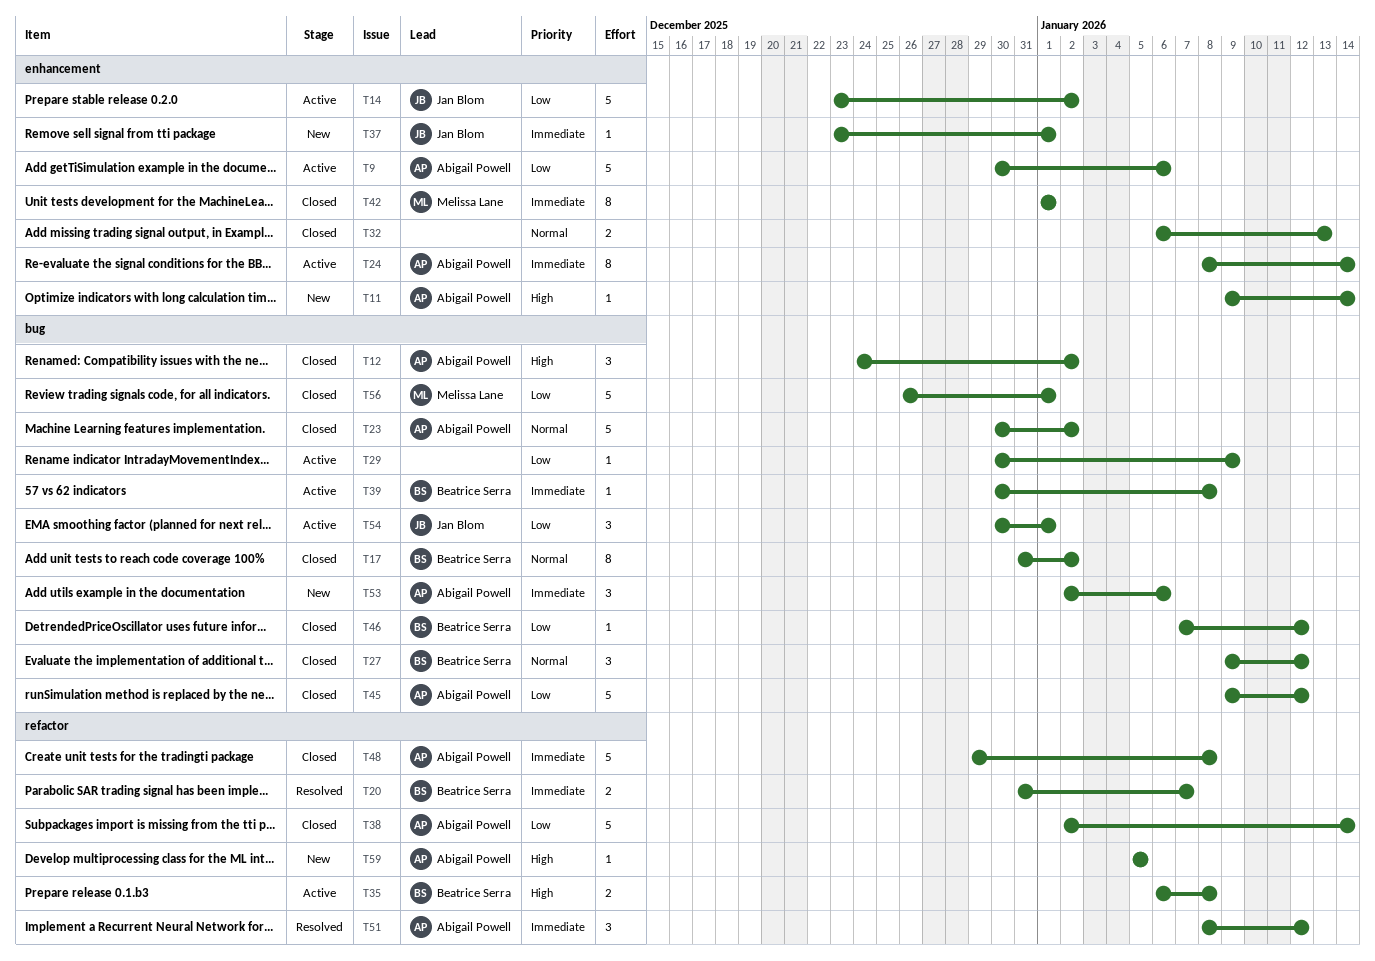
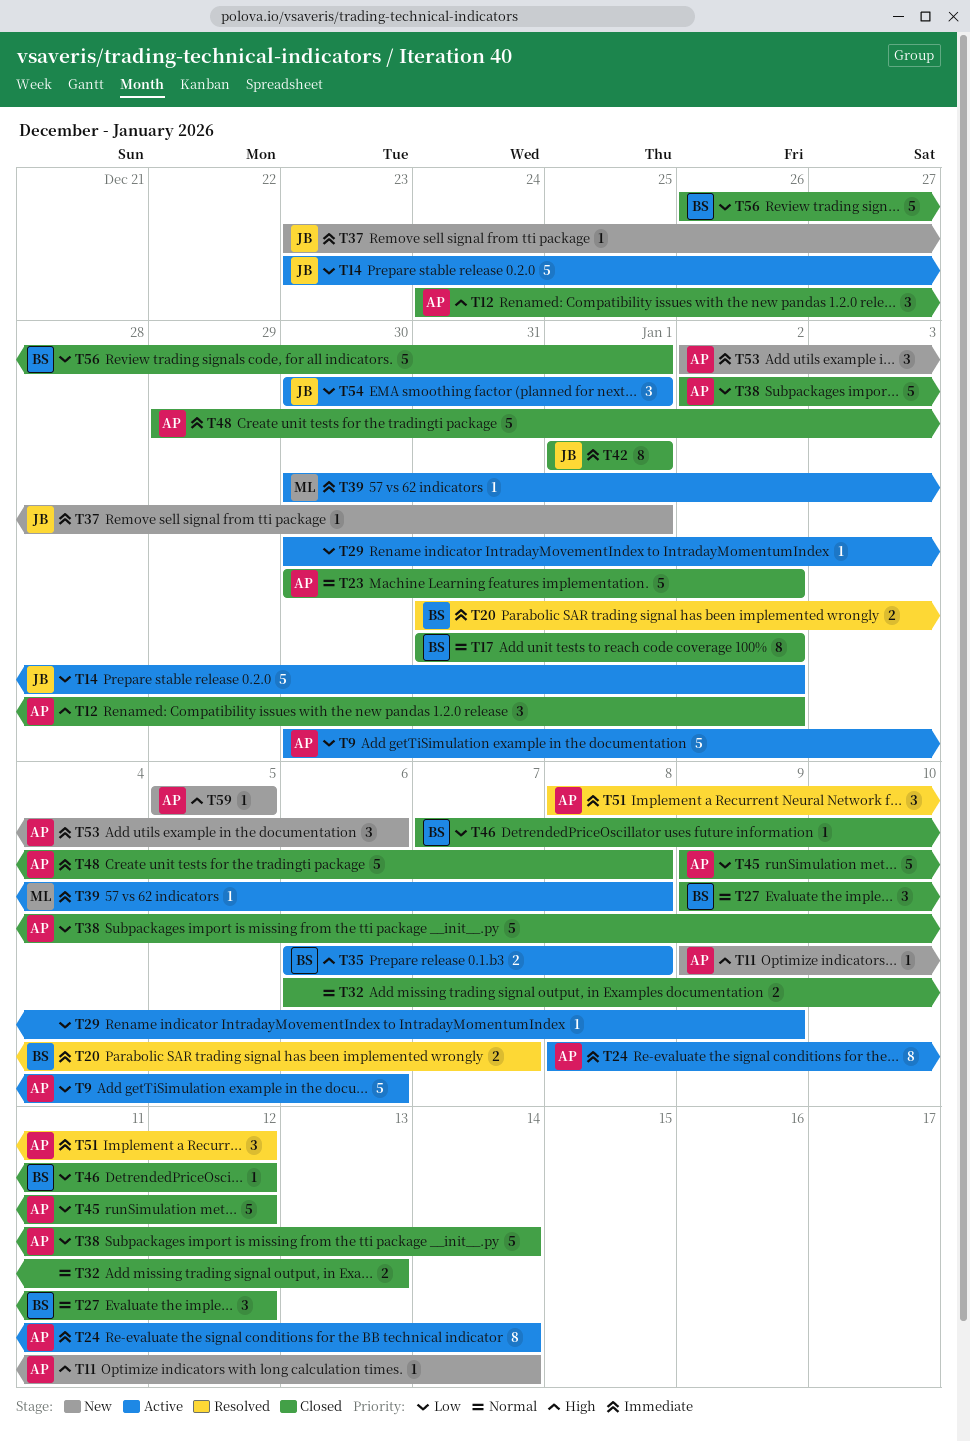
T39, owner: Beatrice Serra -> Melissa Lane
T42, owner: Melissa Lane -> Jan Blom
T56, owner: Melissa Lane -> Beatrice Serra

